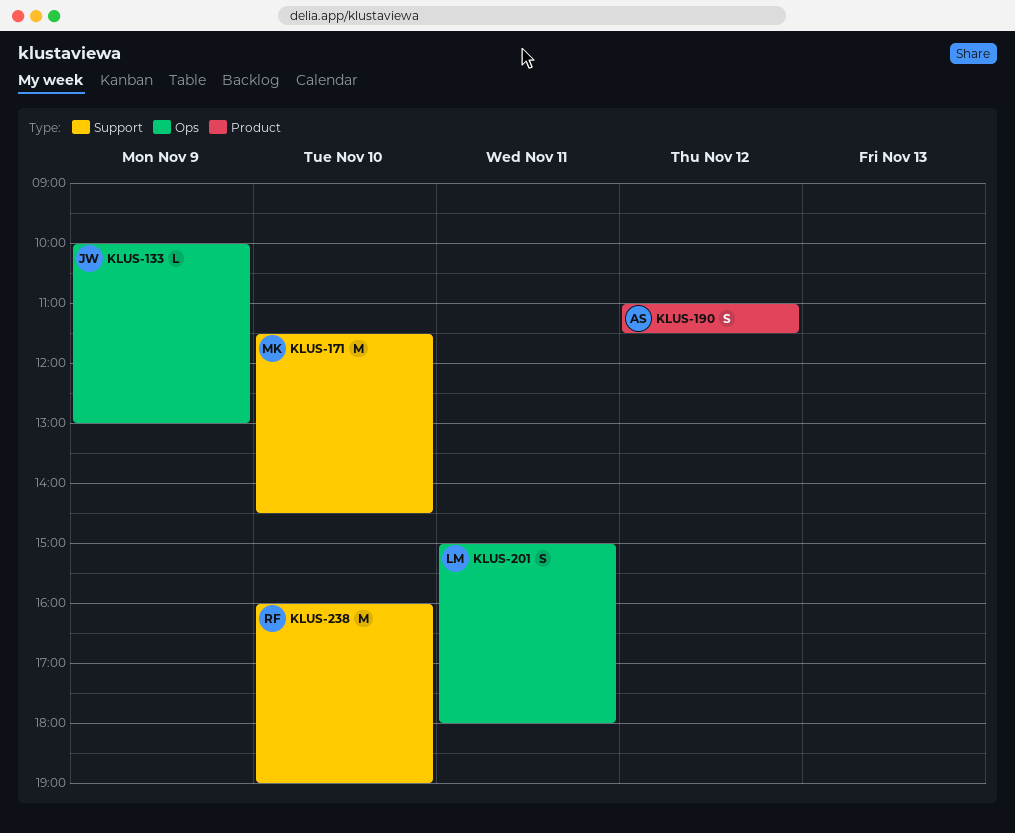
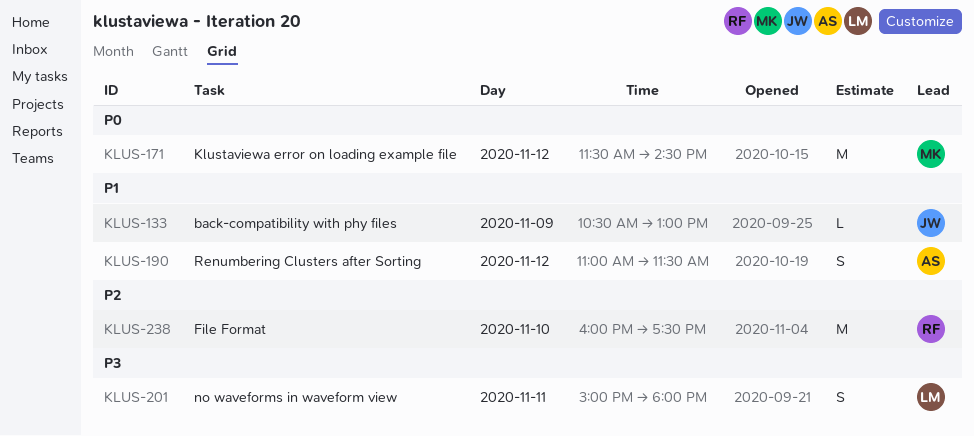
KLUS-133, begins: 10:00 -> 10:30
KLUS-171, day: Nov 10 -> Nov 12
KLUS-238, ends: 19:00 -> 17:30

